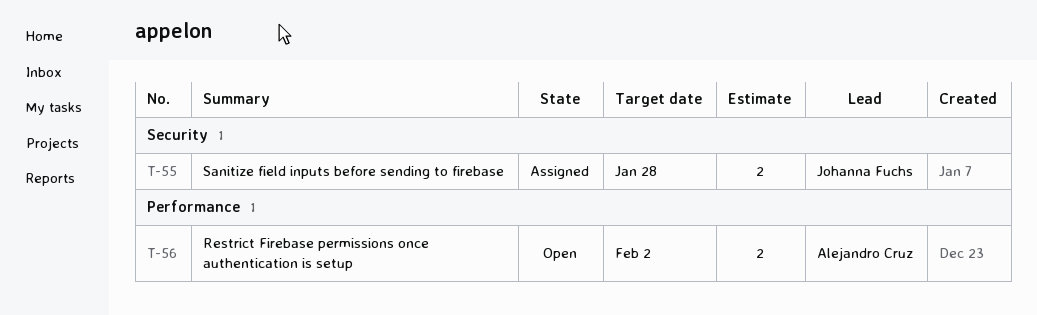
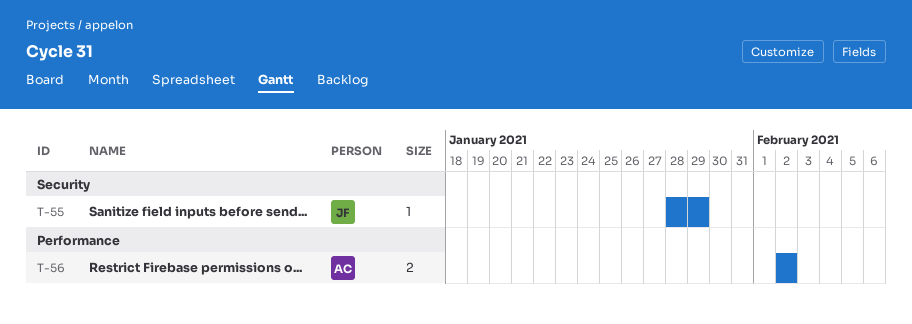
T-55, estimate: 2 -> 1
T-55, due: Jan 28 -> Jan 29

